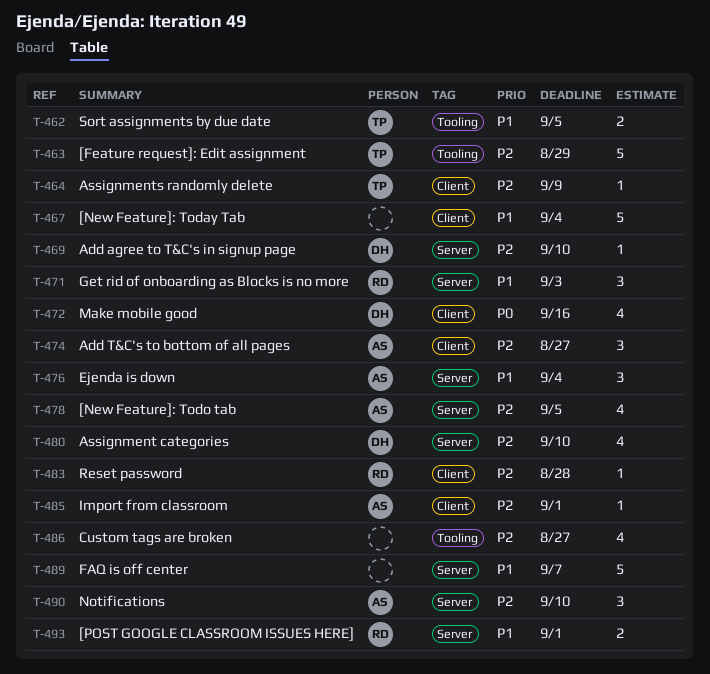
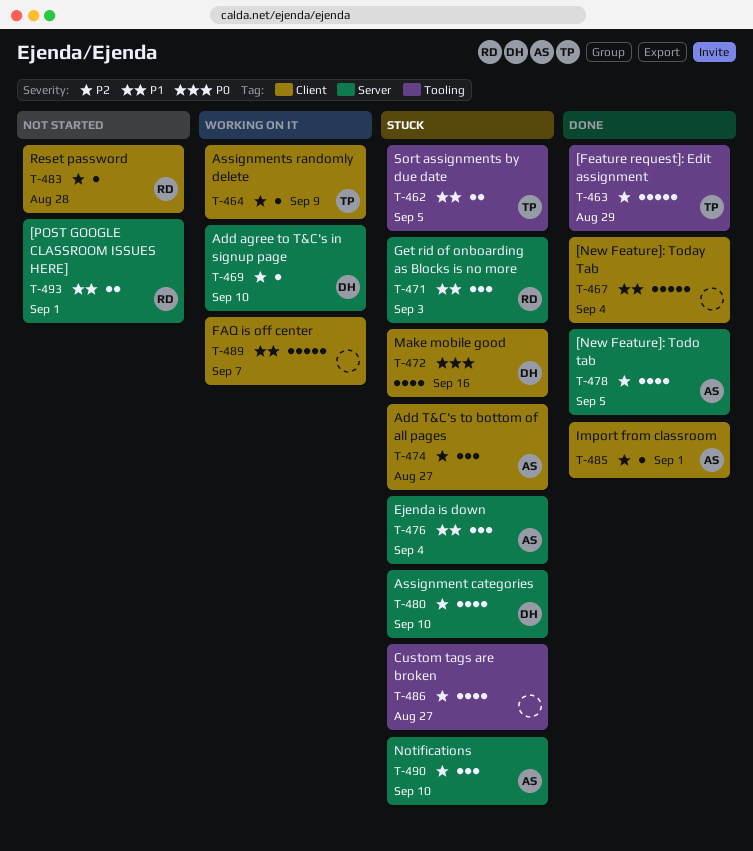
T-489, label: Server -> Client

